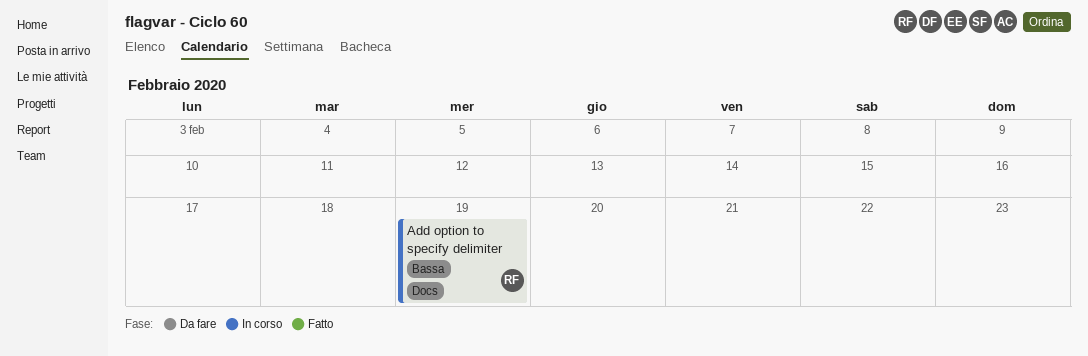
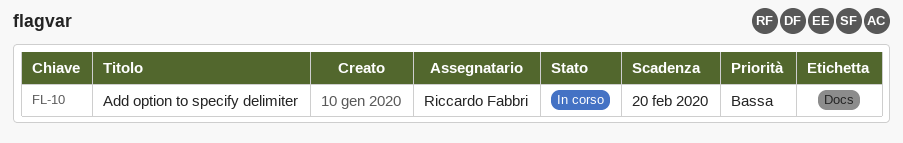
Add option to specify delimiter, due: Feb 19 -> Feb 20

